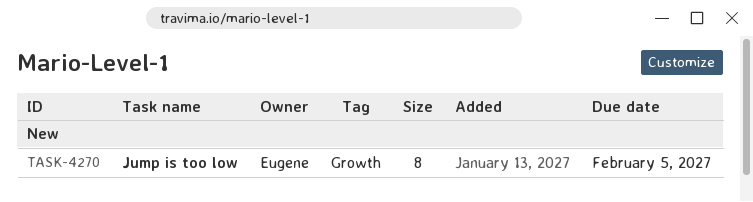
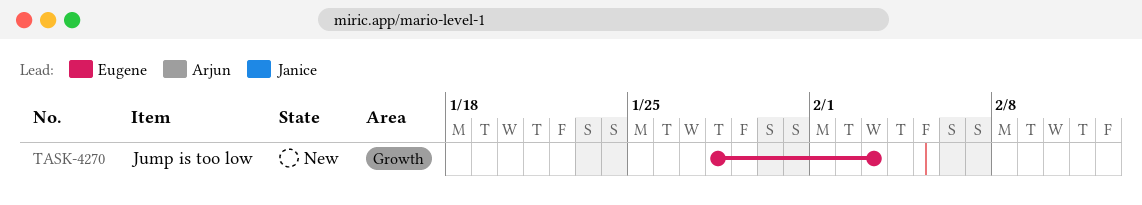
TASK-4270, due: Feb 5 -> Feb 3

